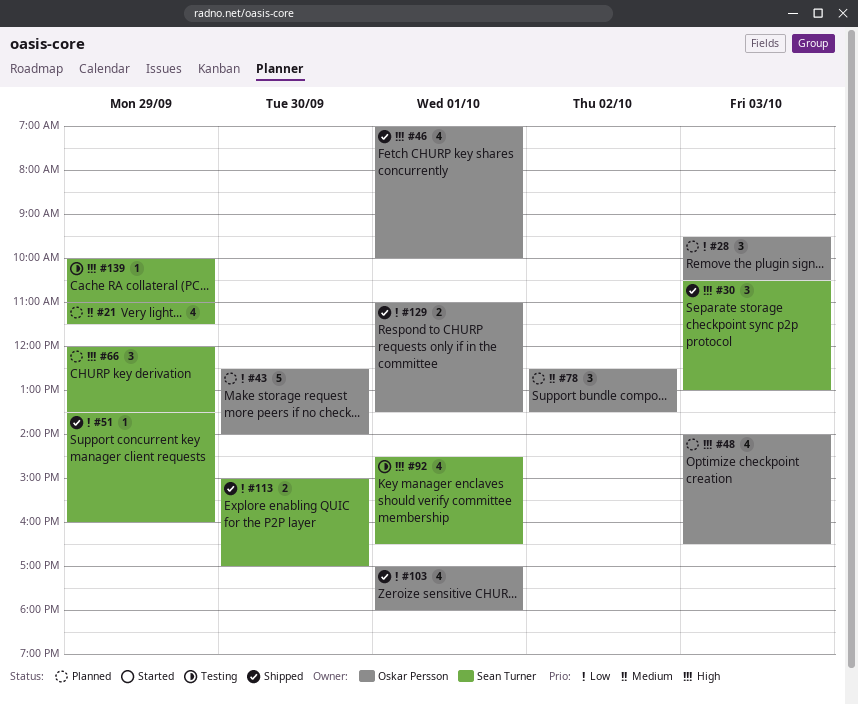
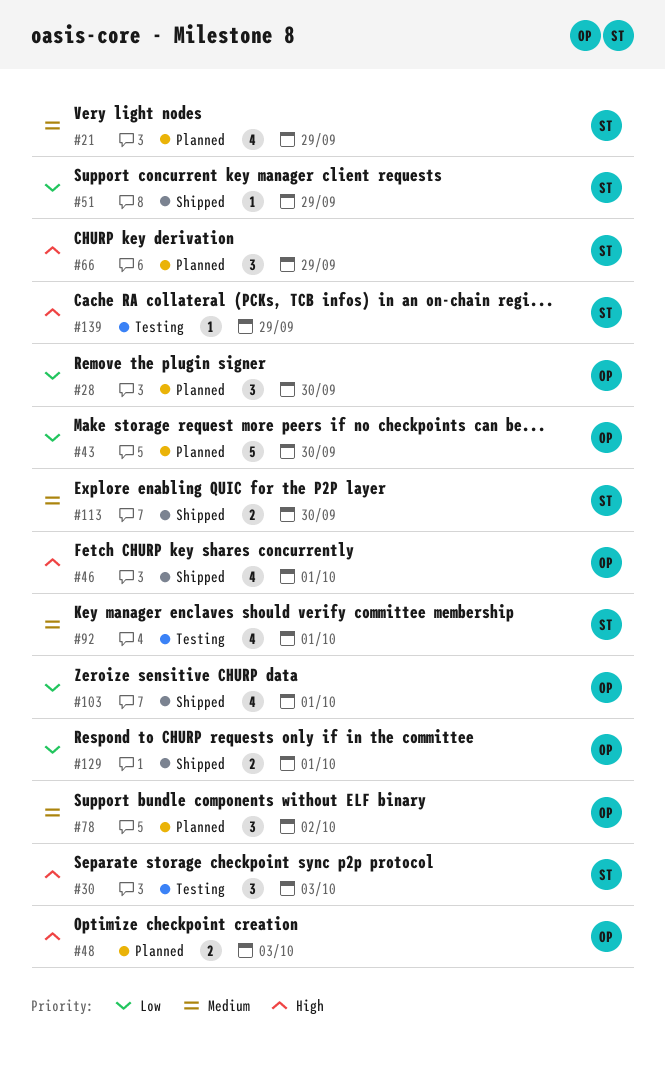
#28, day: Oct 3 -> Sep 30
#30, status: Shipped -> Testing
#48, estimate: 4 -> 2
#92, priority: High -> Medium
#113, priority: Low -> Medium

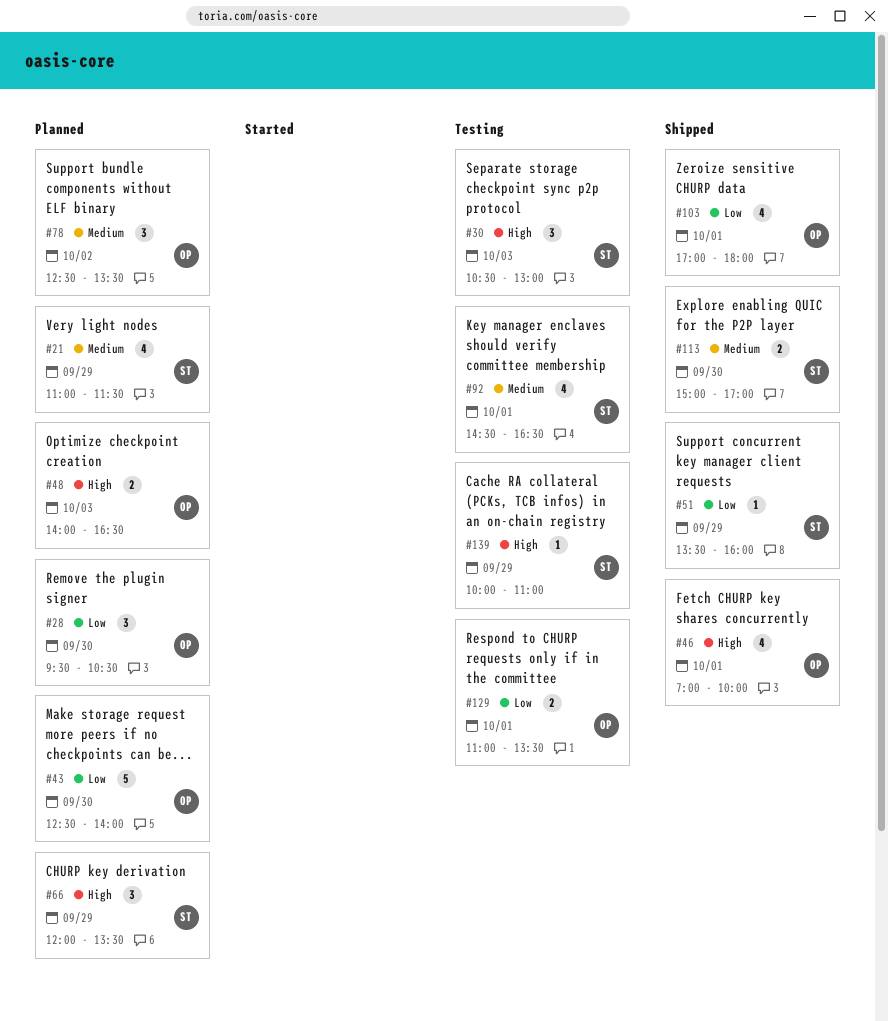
#129, status: Shipped -> Testing

